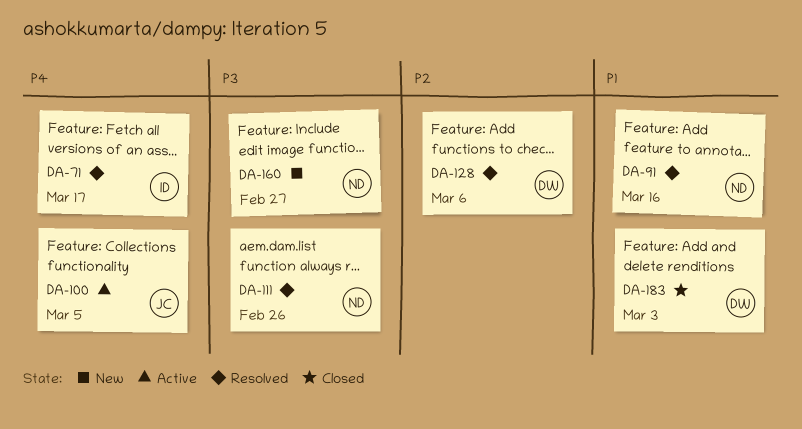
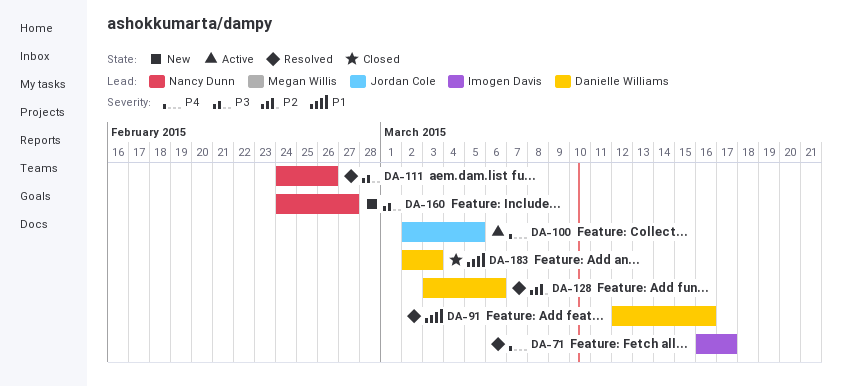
DA-91, owner: Nancy Dunn -> Danielle Williams

